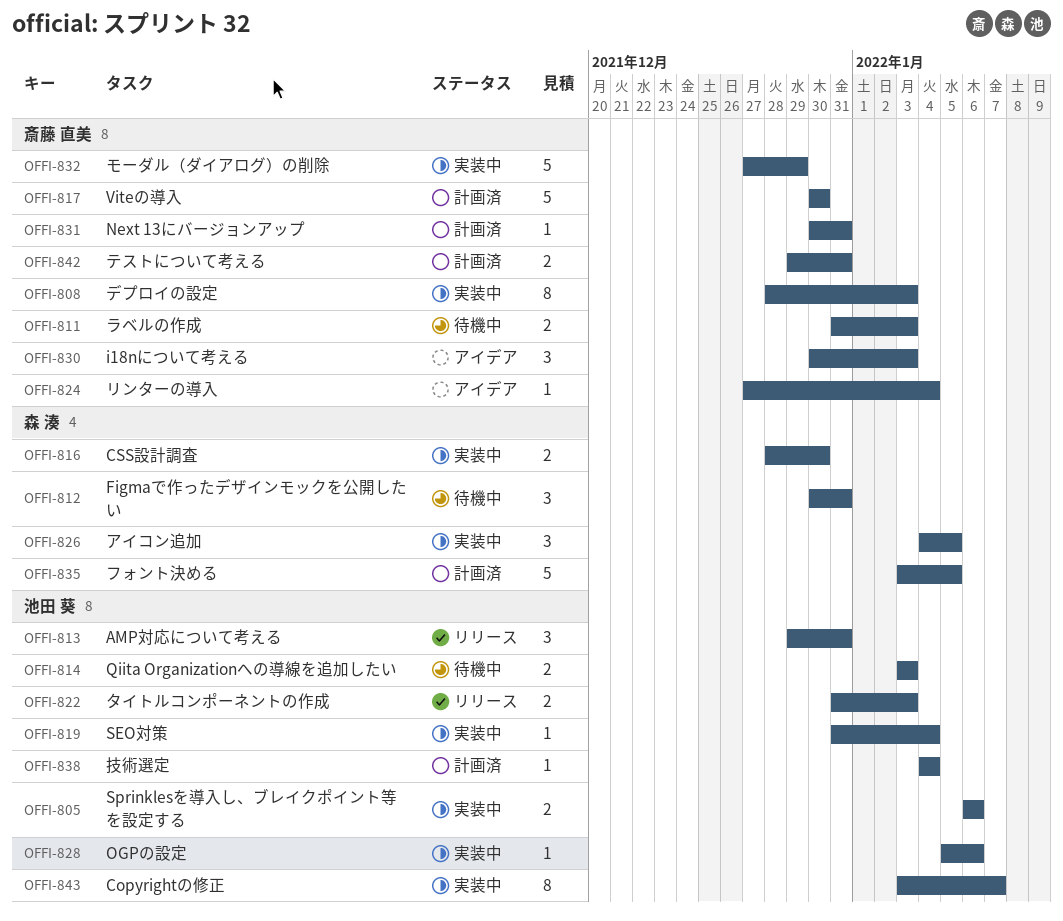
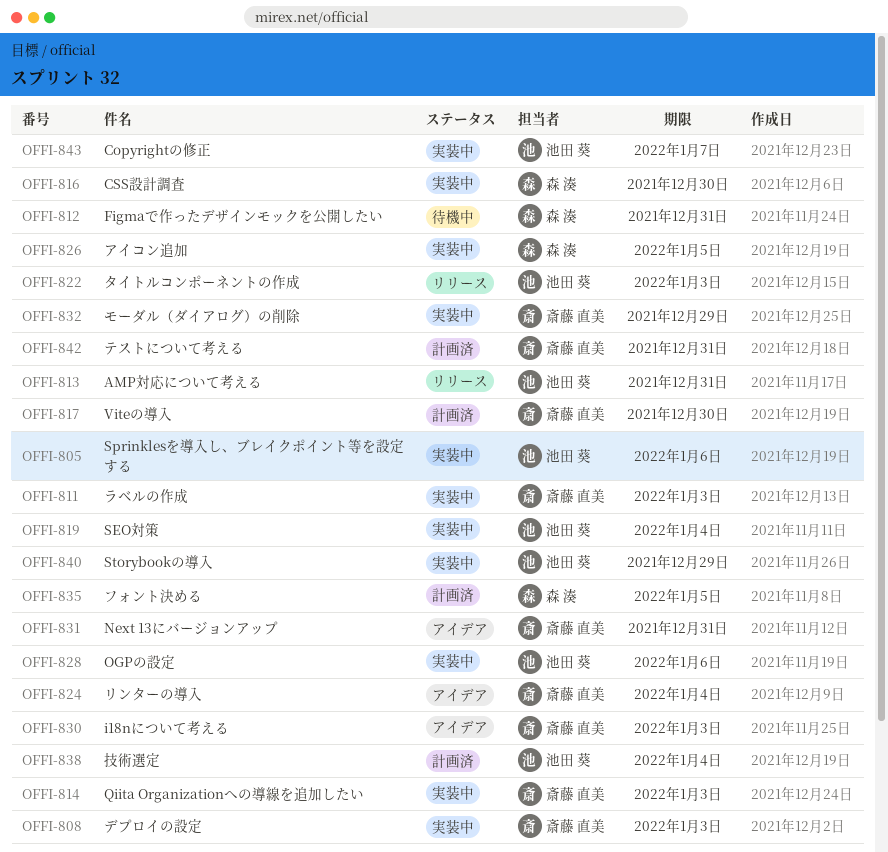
OFFI-811, status: 待機中 -> 実装中
OFFI-814, status: 待機中 -> 実装中
OFFI-814, owner: 池田 葵 -> 斎藤 直美
OFFI-831, status: 計画済 -> アイデア
OFFI-840: none -> present

